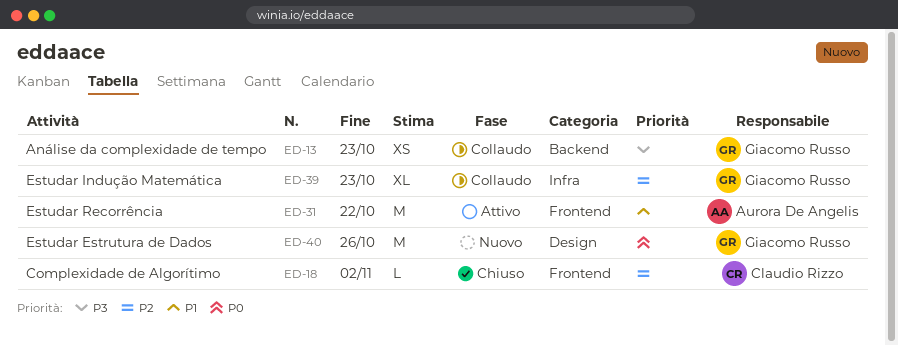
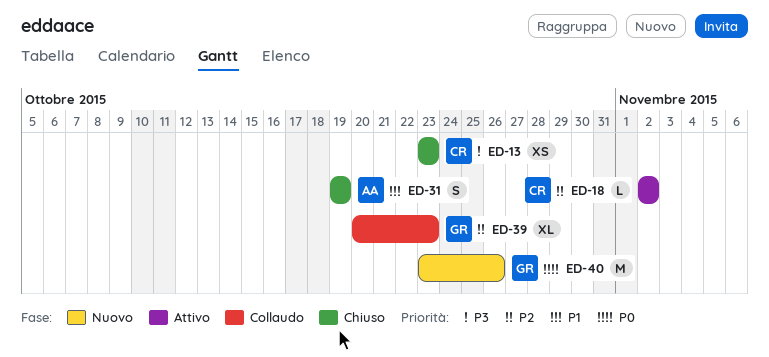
ED-13, status: Collaudo -> Chiuso
ED-13, owner: Giacomo Russo -> Claudio Rizzo
ED-18, status: Chiuso -> Attivo
ED-31, status: Attivo -> Chiuso
ED-31, estimate: M -> S
ED-31, due: Oct 22 -> Oct 19

